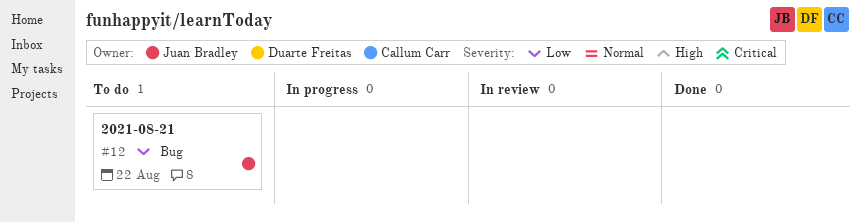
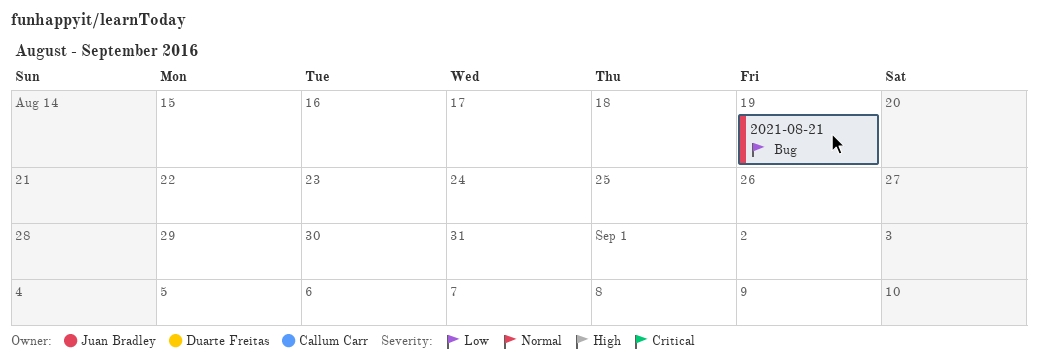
2021-08-21, due: Aug 22 -> Aug 19

